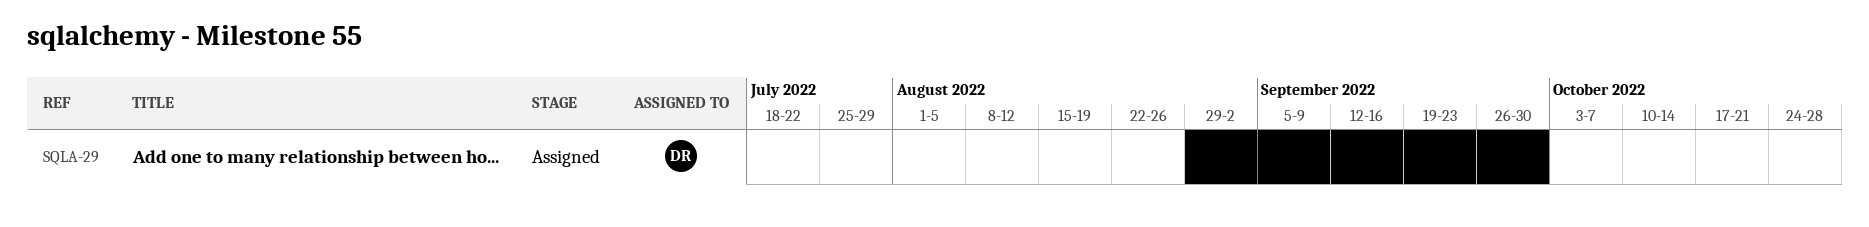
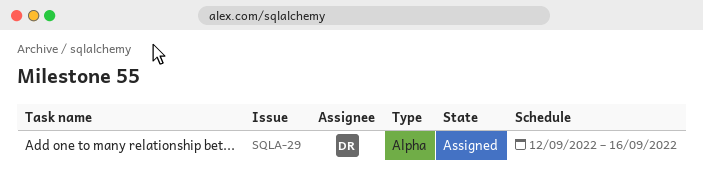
SQLA-29, start: Aug 29 -> Sep 12
SQLA-29, due: Sep 30 -> Sep 16

